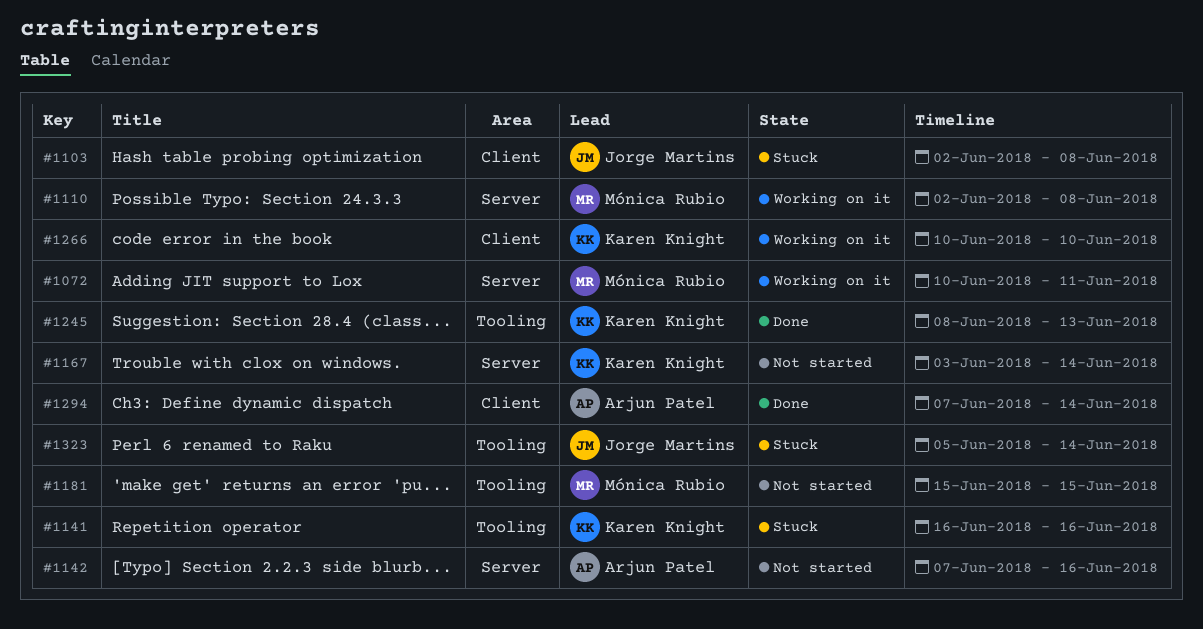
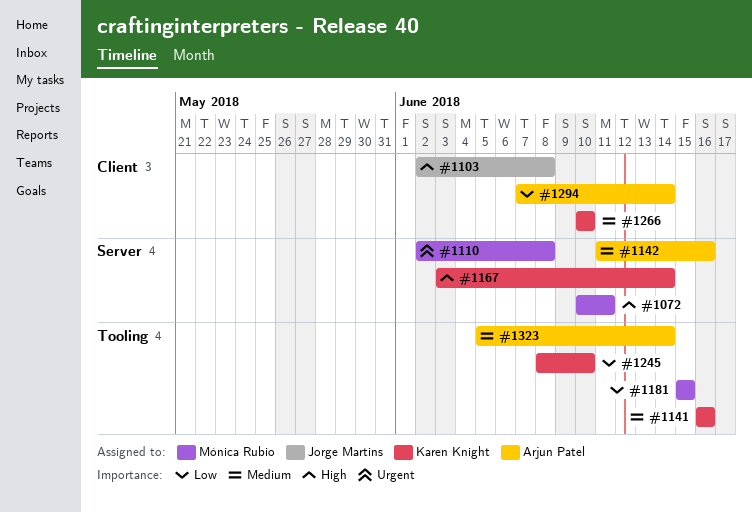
#1142, start: Jun 7 -> Jun 11
#1245, due: Jun 13 -> Jun 10
#1323, owner: Jorge Martins -> Arjun Patel

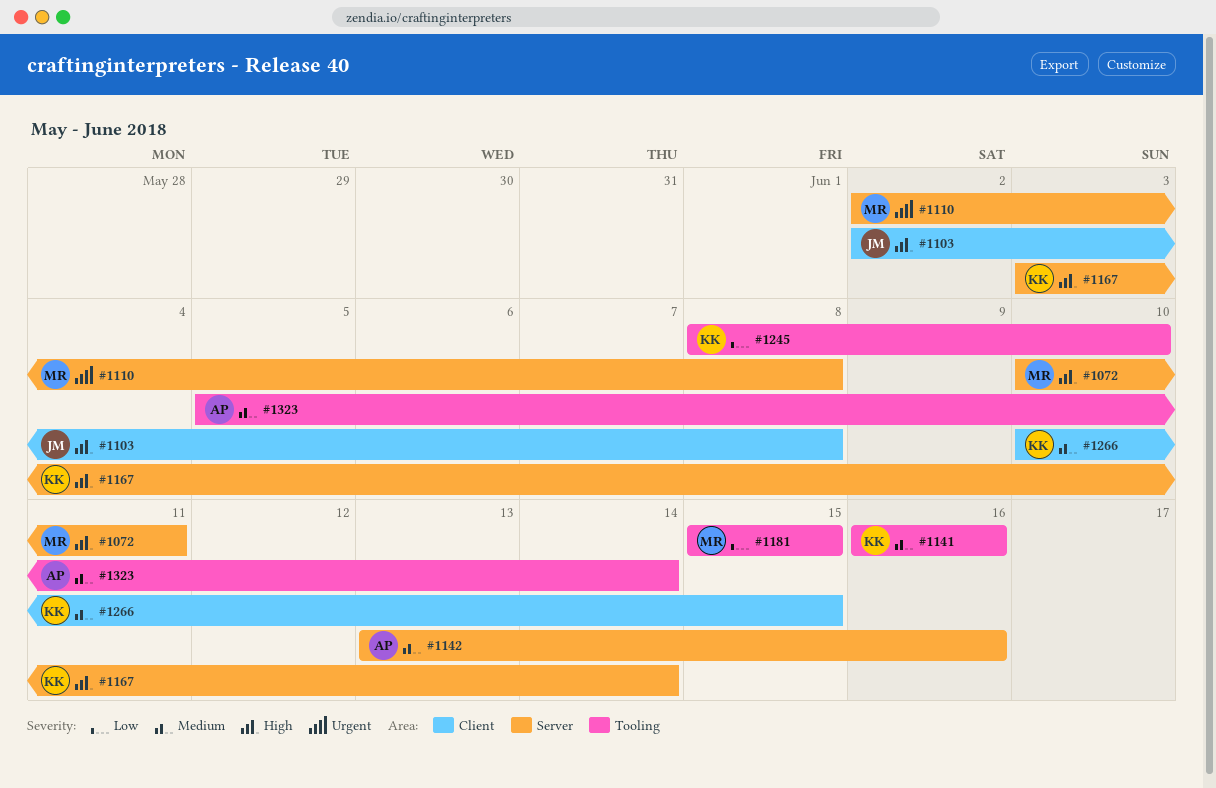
#1142, start: Jun 11 -> Jun 13
#1266, due: Jun 10 -> Jun 15
#1294: present -> none

